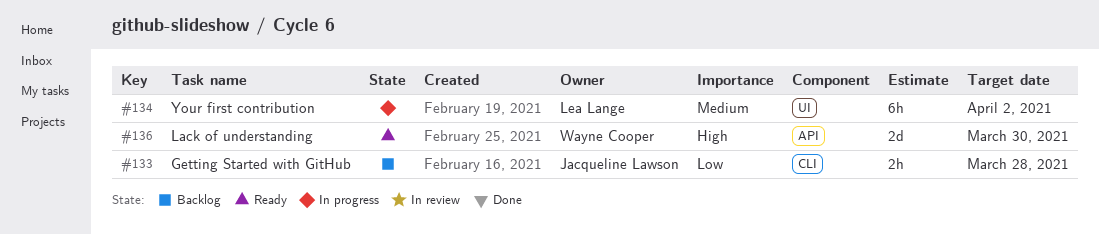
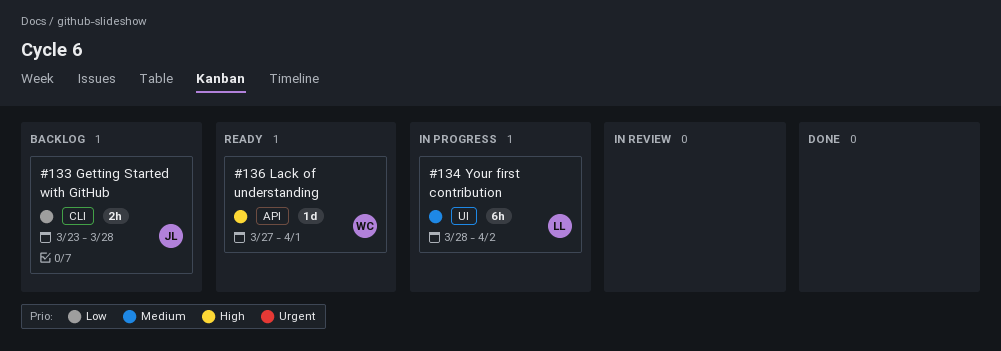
#136, estimate: 2d -> 1d
#136, due: Mar 30 -> Apr 1

